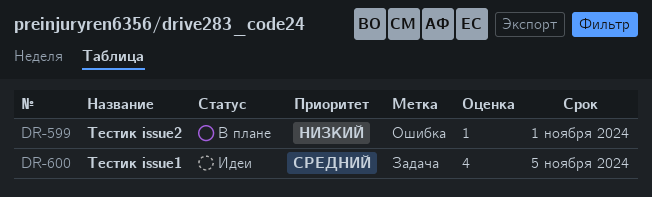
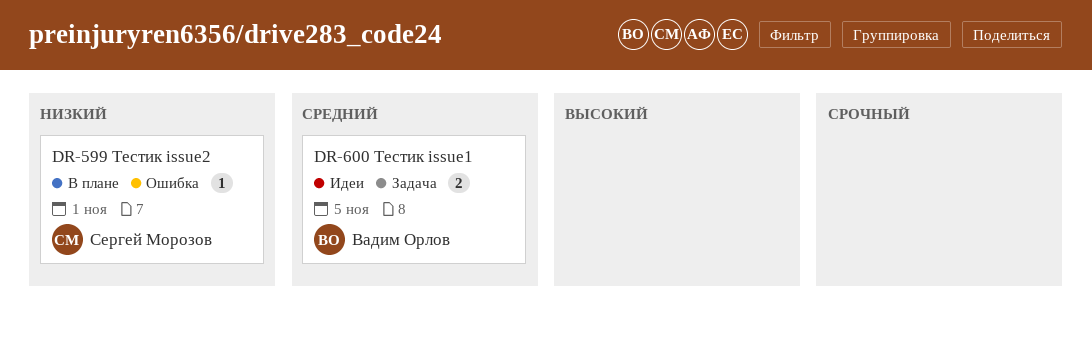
DR-600, estimate: 4 -> 2

